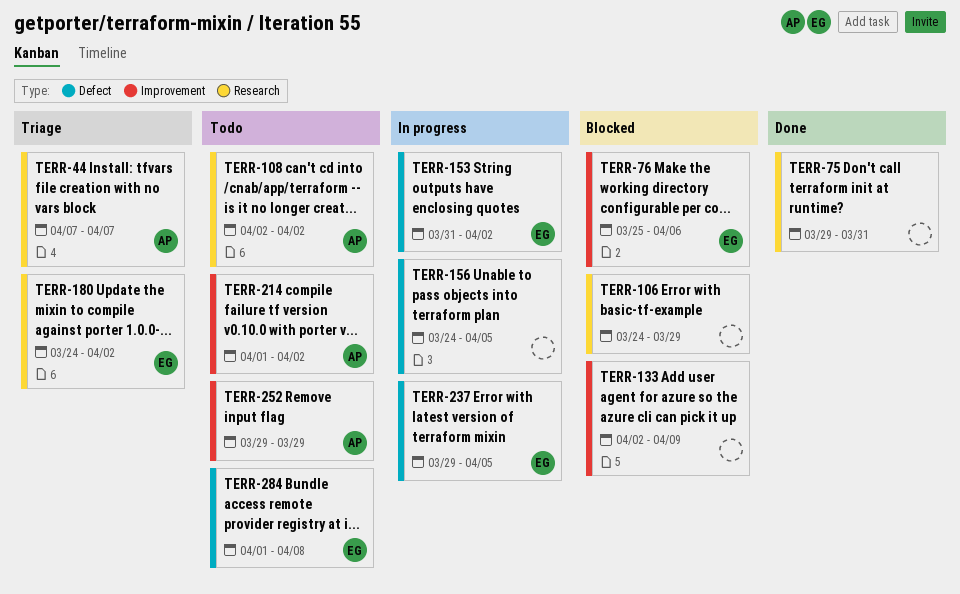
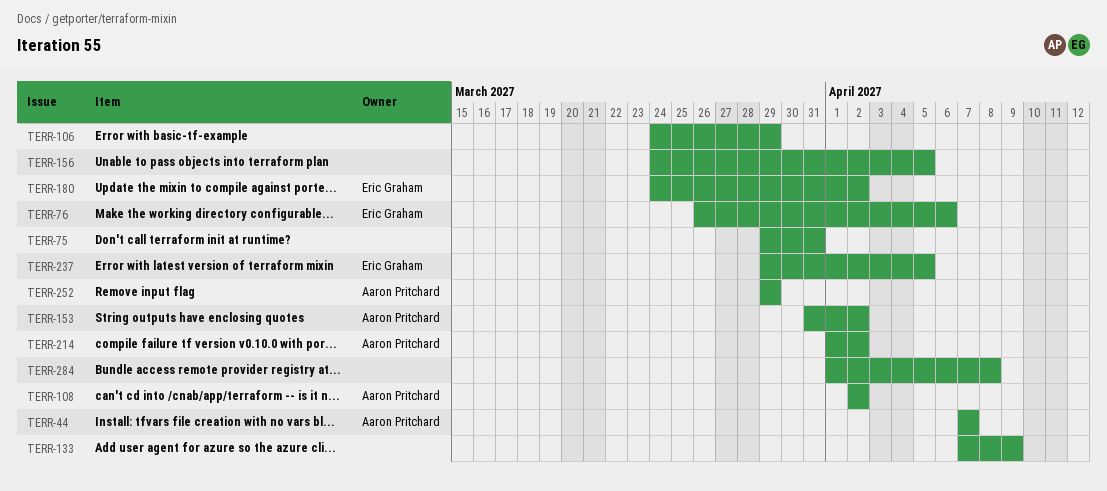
TERR-76, start: Mar 25 -> Mar 26
TERR-133, start: Apr 2 -> Apr 7
TERR-153, owner: Eric Graham -> Aaron Pritchard
TERR-284, owner: Eric Graham -> none

